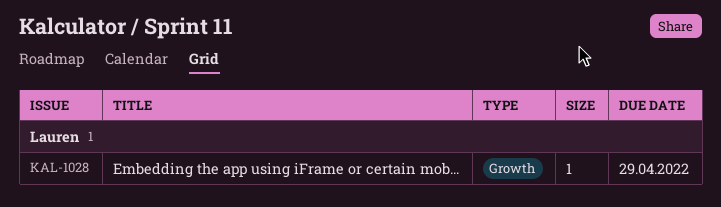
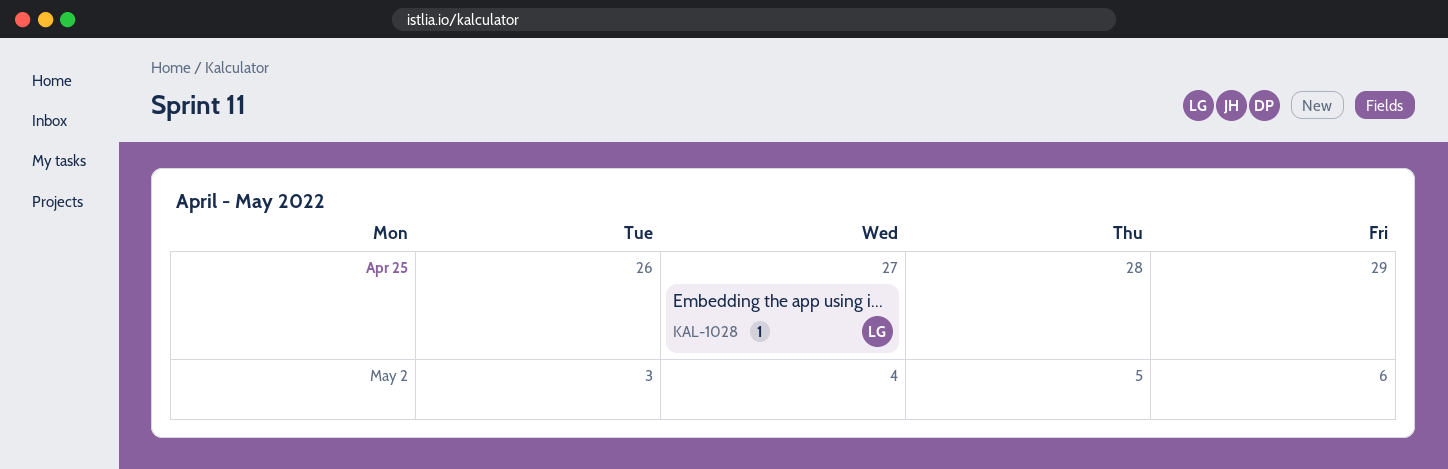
KAL-1028, due: Apr 29 -> Apr 27

